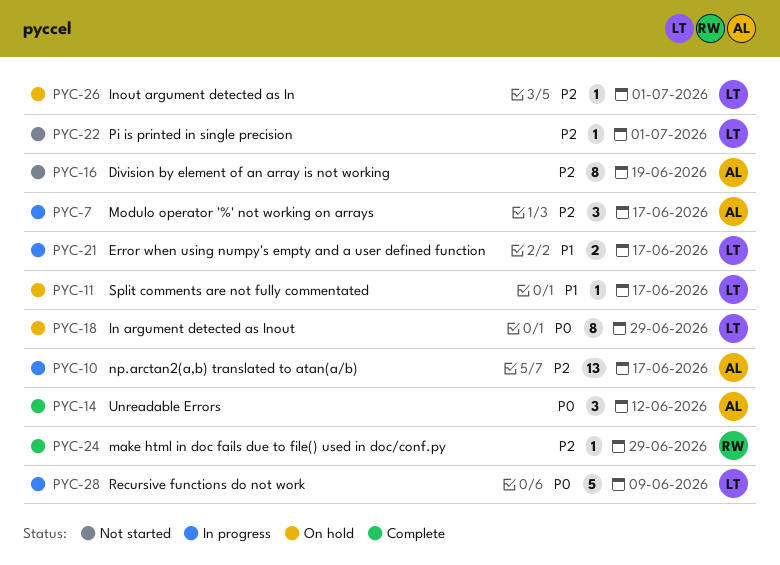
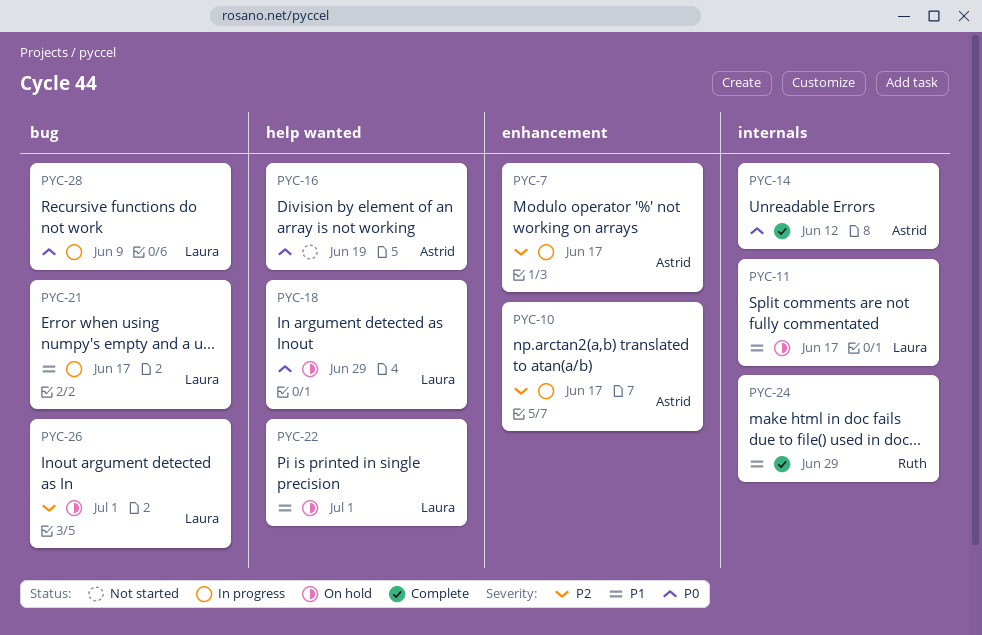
PYC-16, priority: P2 -> P0
PYC-22, status: Not started -> On hold
PYC-22, priority: P2 -> P1
PYC-24, priority: P2 -> P1

